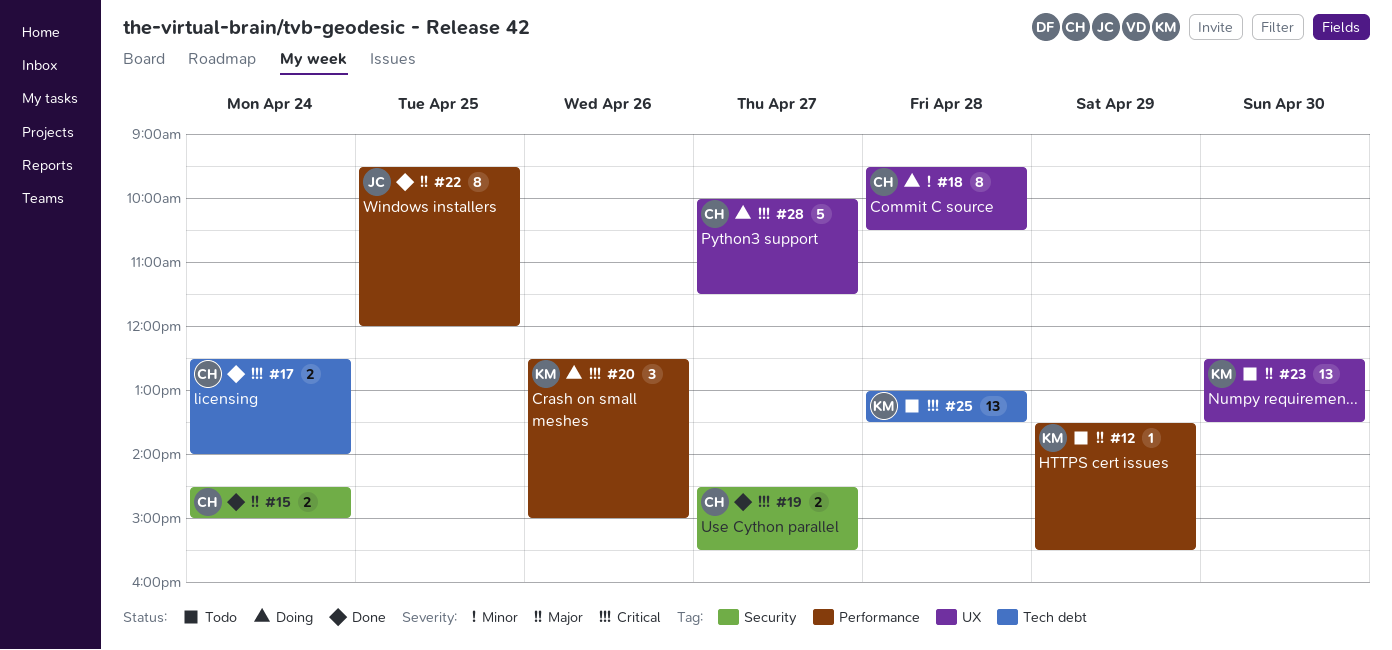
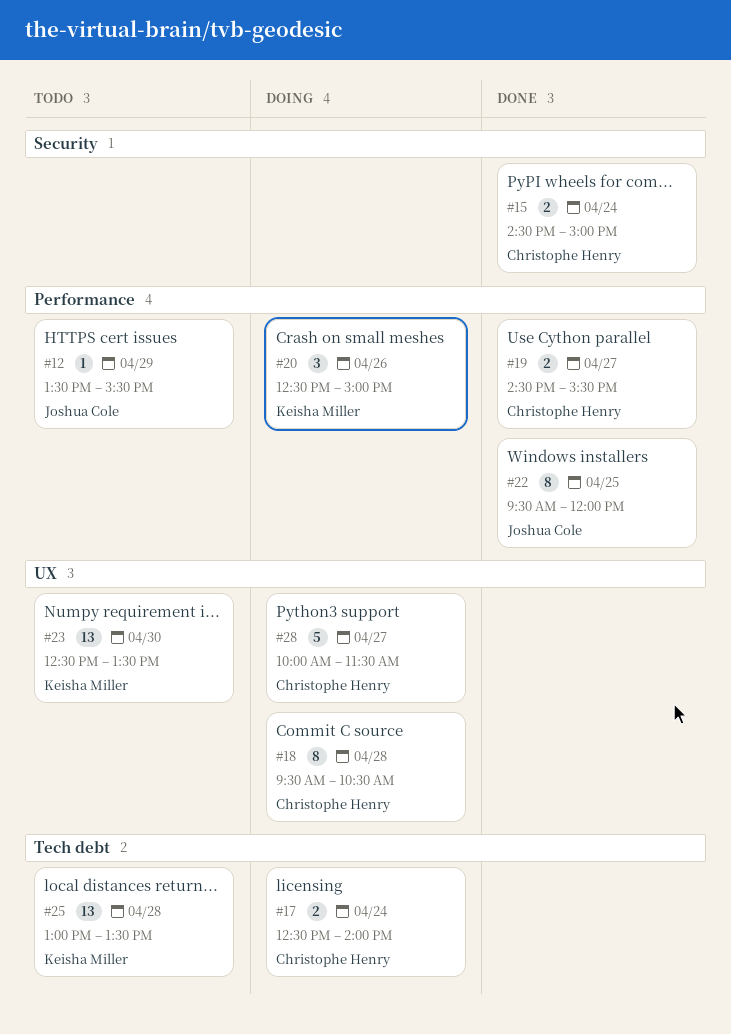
#12, owner: Keisha Miller -> Joshua Cole
#17, status: Done -> Doing
#19, label: Security -> Performance

